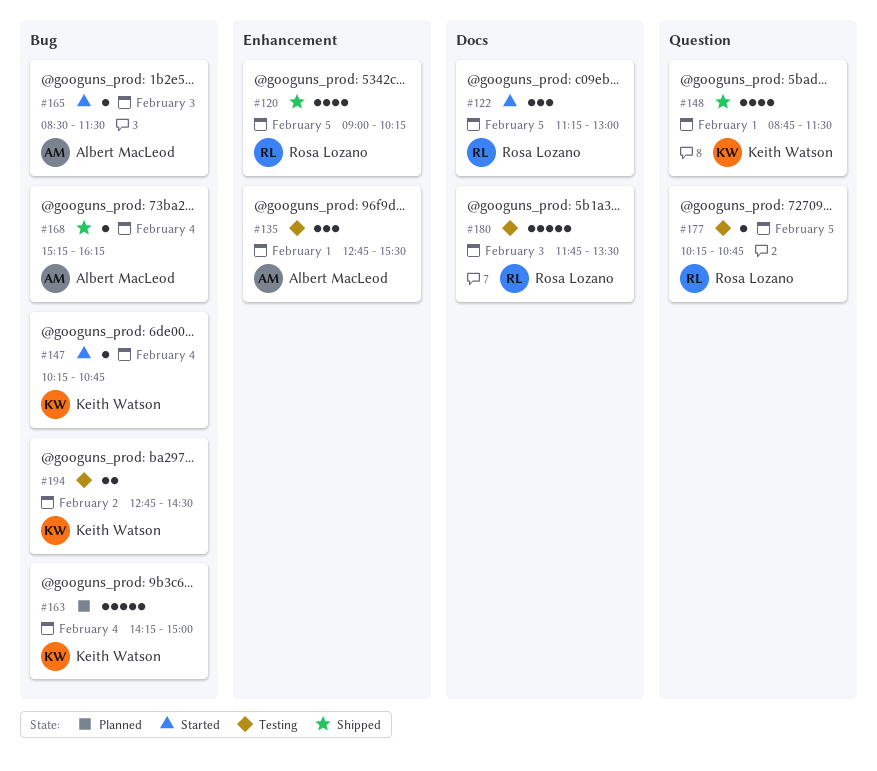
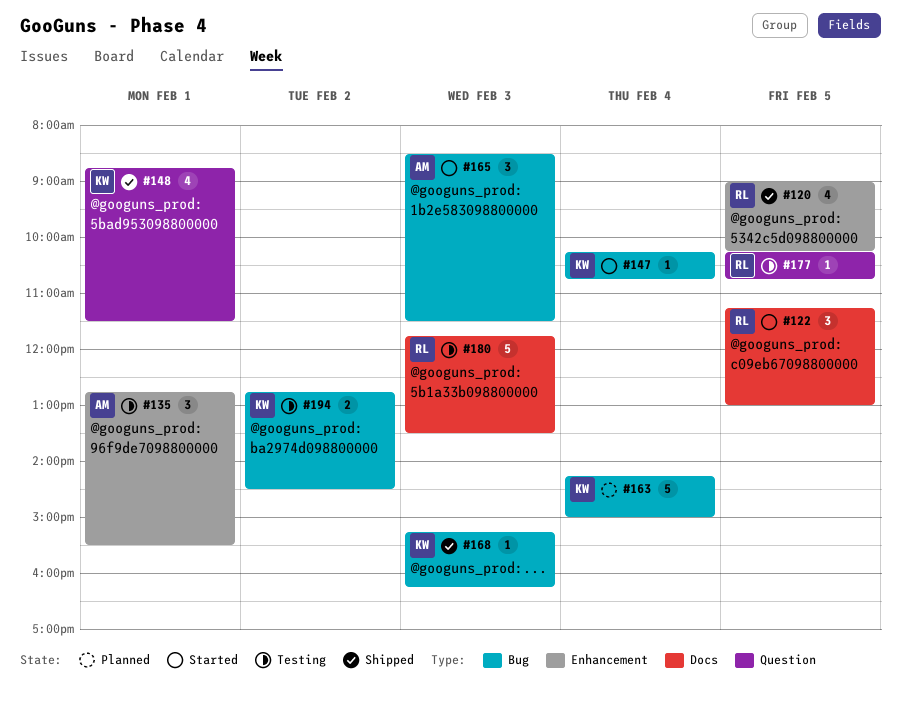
#165, estimate: 1 -> 3
#168, owner: Albert MacLeod -> Keith Watson
#168, day: Feb 4 -> Feb 3

